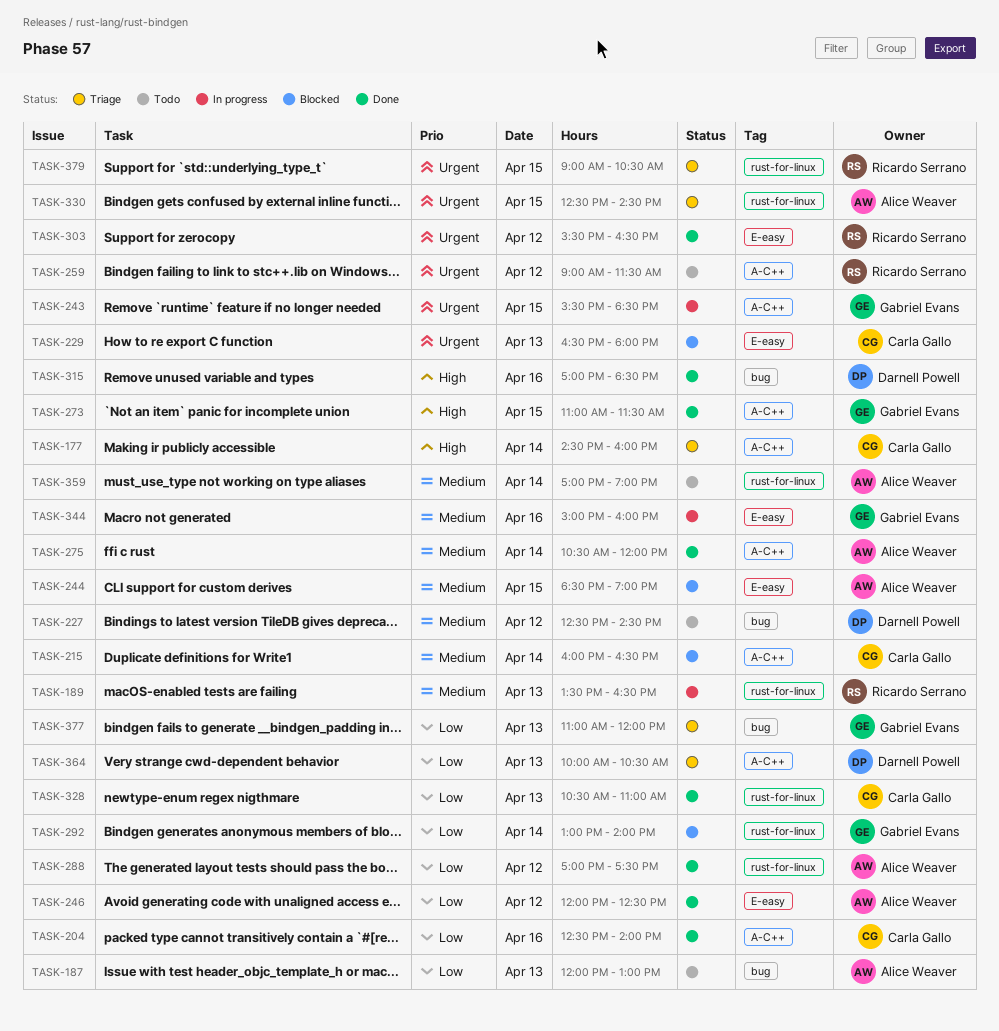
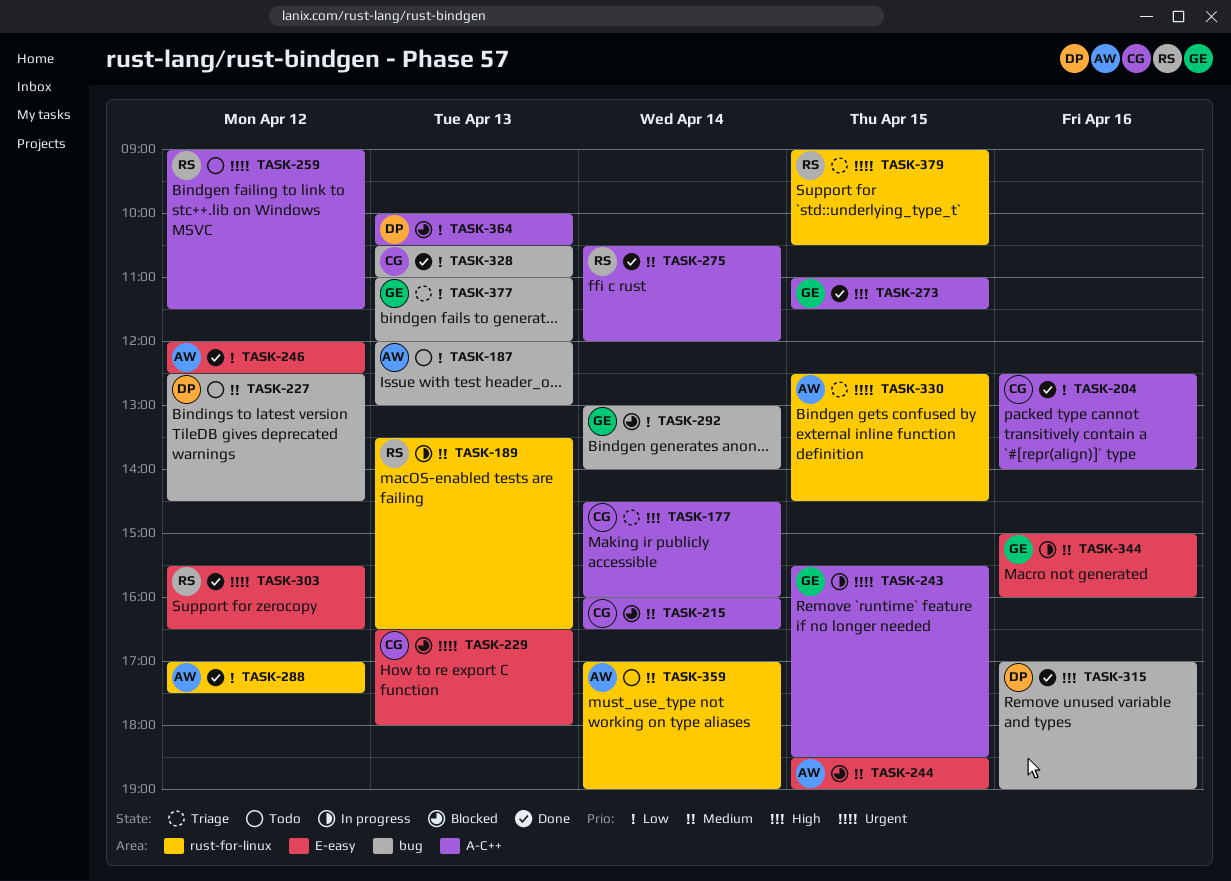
TASK-275, owner: Alice Weaver -> Ricardo Serrano
TASK-292, label: rust-for-linux -> bug
TASK-315, ends: 18:30 -> 19:00
TASK-328, label: rust-for-linux -> bug
TASK-364, status: Triage -> Blocked

